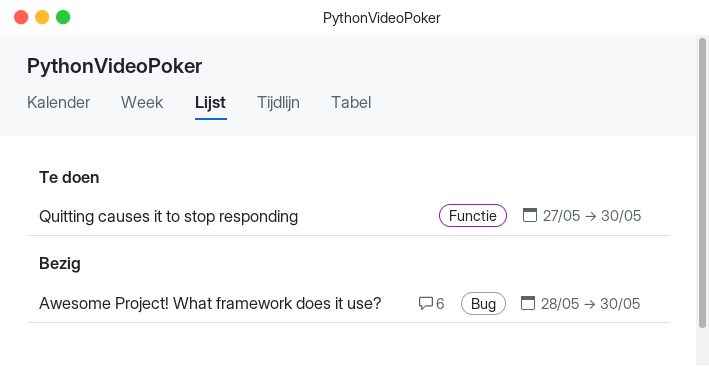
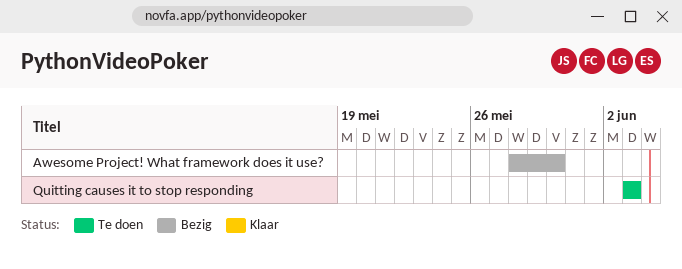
Quitting causes it to stop responding, start: May 27 -> Jun 3
Quitting causes it to stop responding, due: May 30 -> Jun 3

